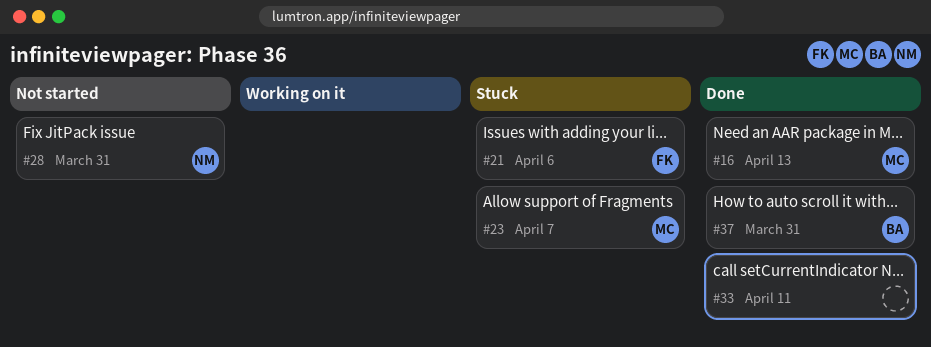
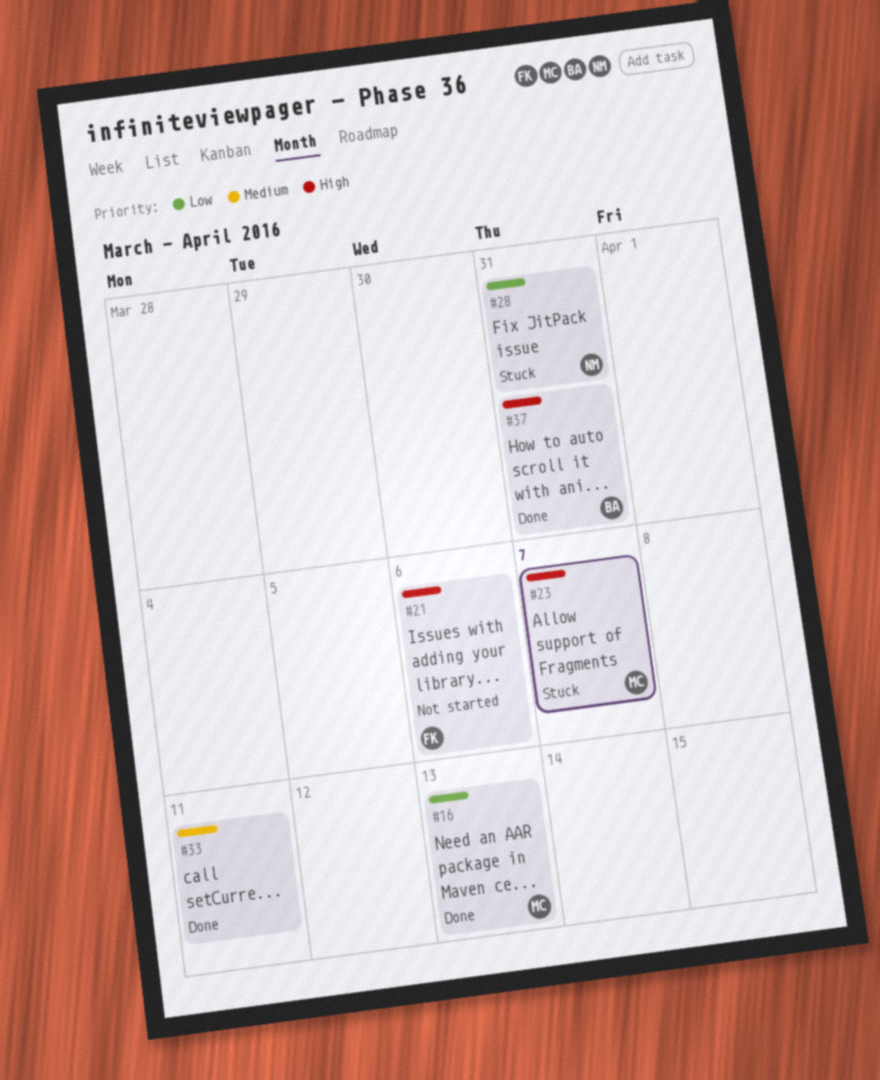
#21, status: Stuck -> Not started
#28, status: Not started -> Stuck

